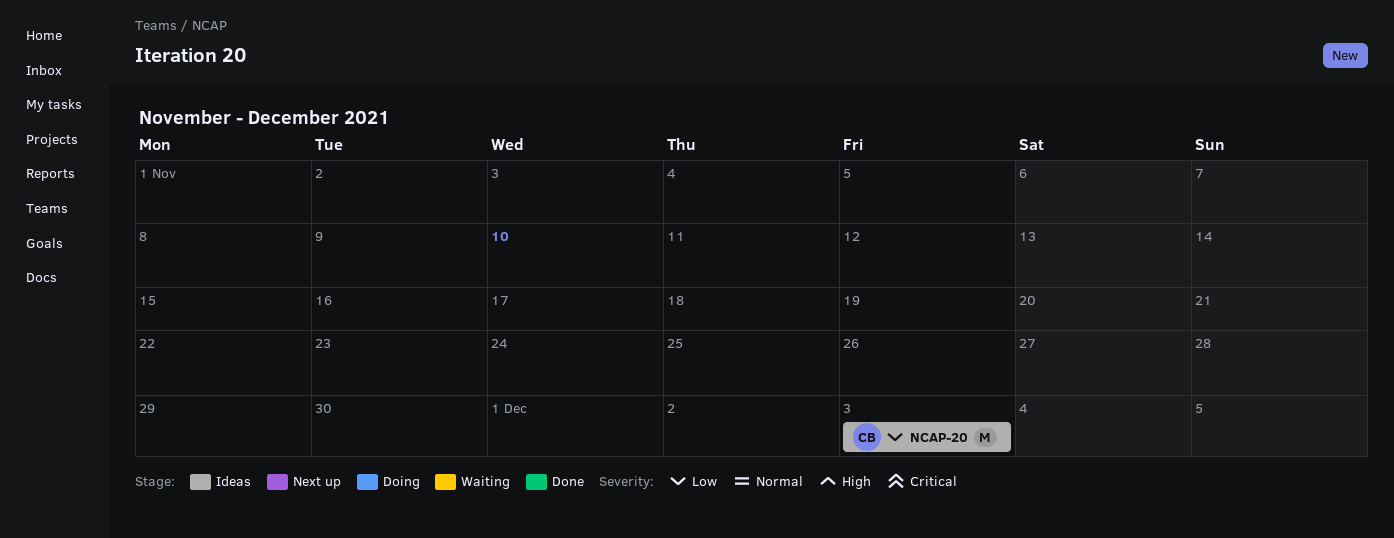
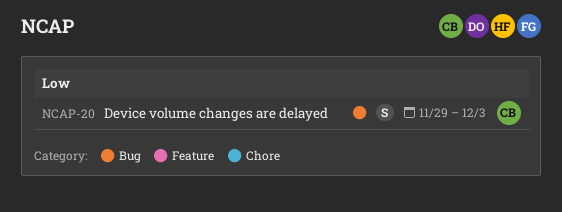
NCAP-20, estimate: M -> S
NCAP-20, start: Dec 3 -> Nov 29

